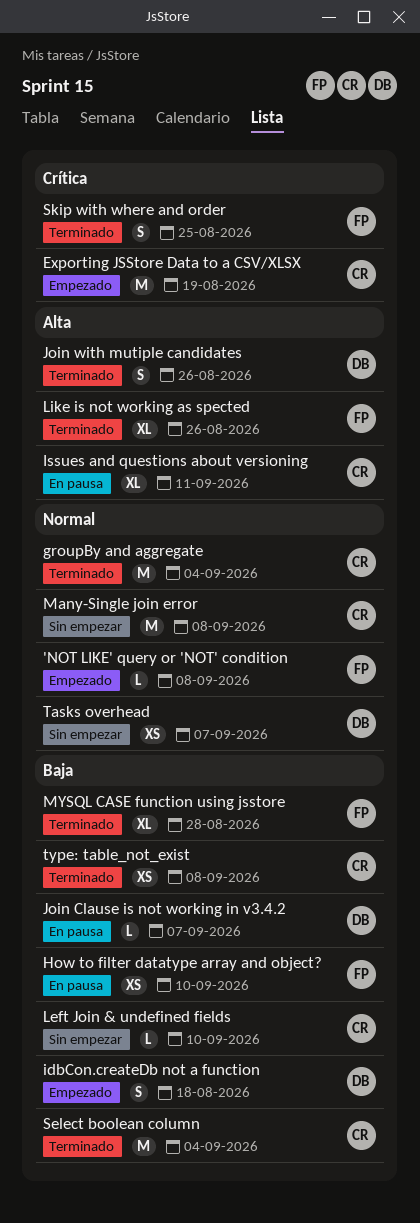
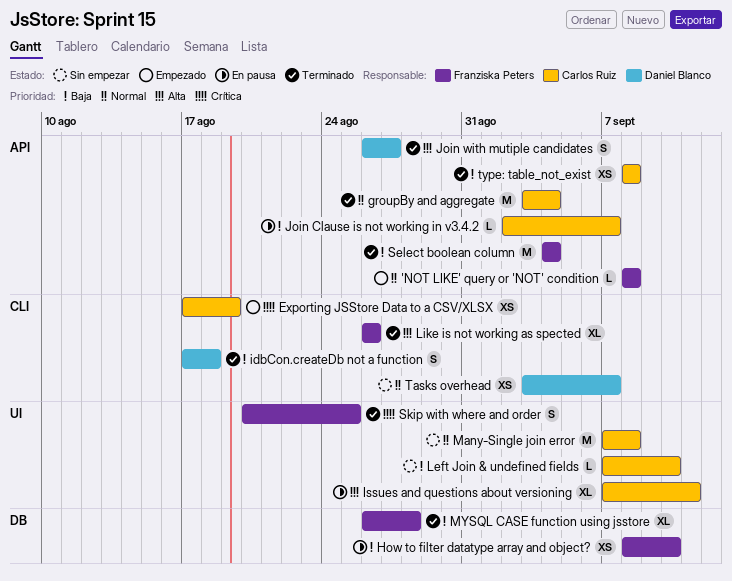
Exporting JSStore Data to a CSV/XLSX, estimate: M -> XS
idbCon.createDb not a function, status: Empezado -> Terminado
Join Clause is not working in v3.4.2, owner: Daniel Blanco -> Carlos Ruiz
Join with mutiple candidates, due: Aug 26 -> Aug 27
Select boolean column, owner: Carlos Ruiz -> Franziska Peters

